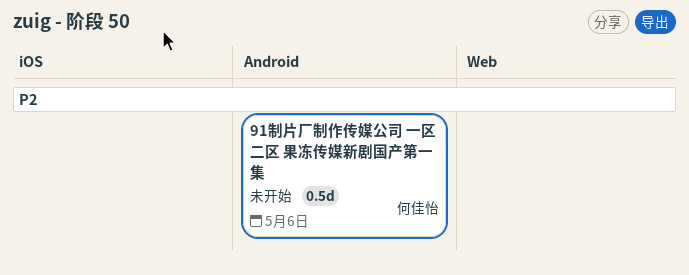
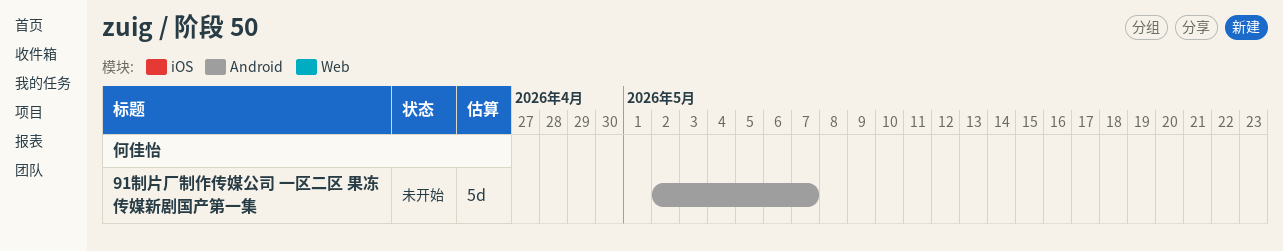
91制片厂制作传媒公司 一区二区 果冻传媒新剧国产第一集, estimate: 0.5d -> 5d
91制片厂制作传媒公司 一区二区 果冻传媒新剧国产第一集, due: May 6 -> May 7

